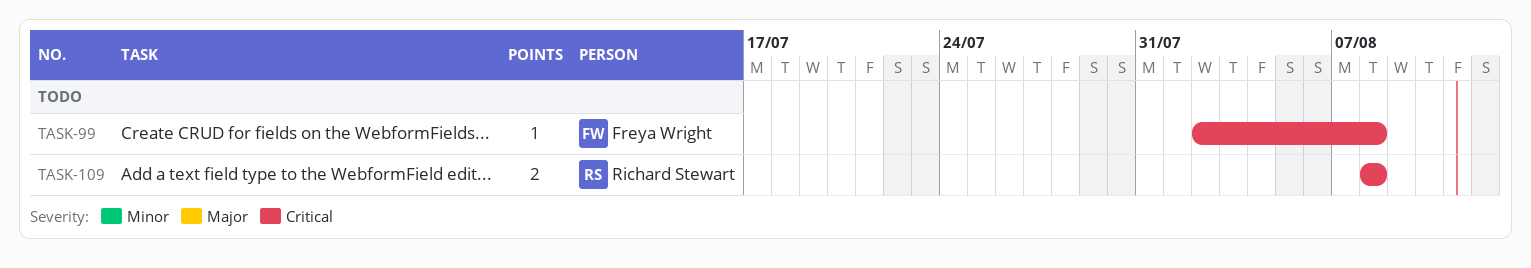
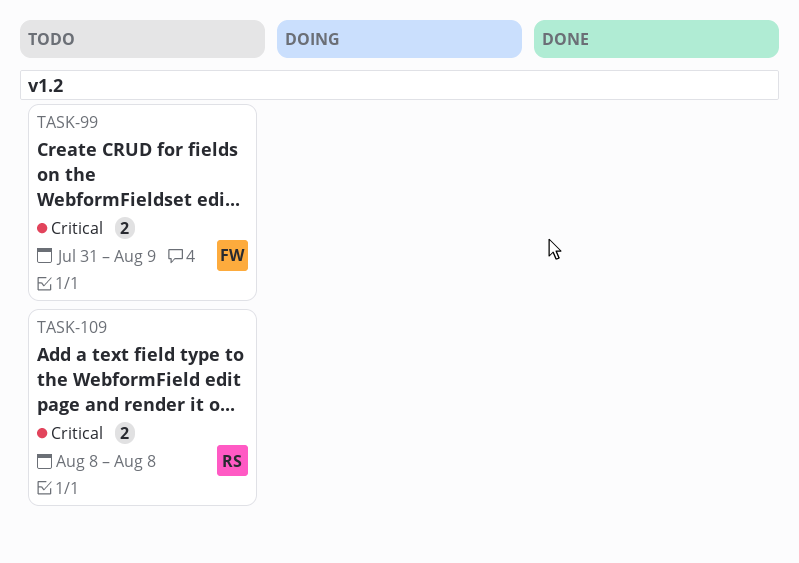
TASK-99, estimate: 1 -> 2
TASK-99, start: Aug 2 -> Jul 31
TASK-99, due: Aug 8 -> Aug 9

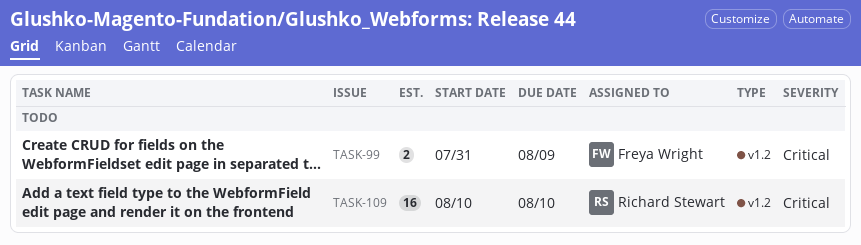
TASK-109, estimate: 2 -> 16
TASK-109, start: Aug 8 -> Aug 10
TASK-109, due: Aug 8 -> Aug 10

